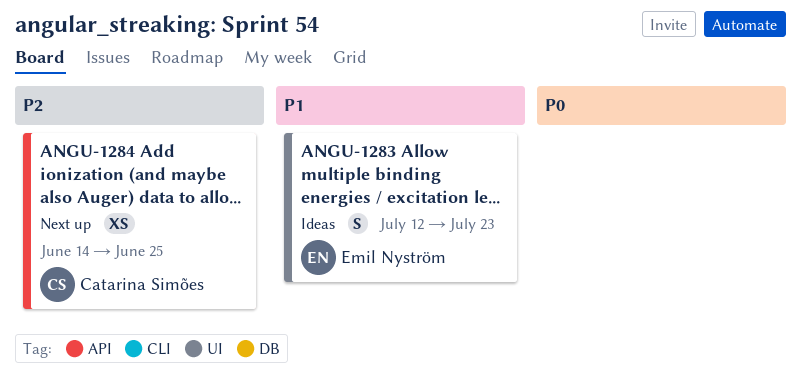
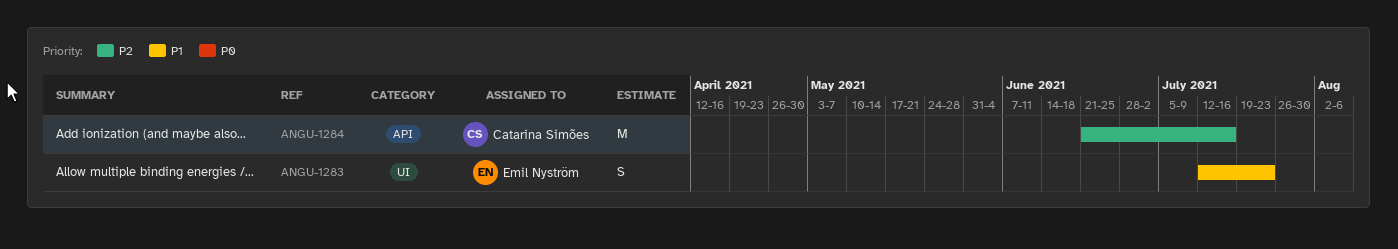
ANGU-1284, estimate: XS -> M
ANGU-1284, start: Jun 14 -> Jun 21
ANGU-1284, due: Jun 25 -> Jul 16

